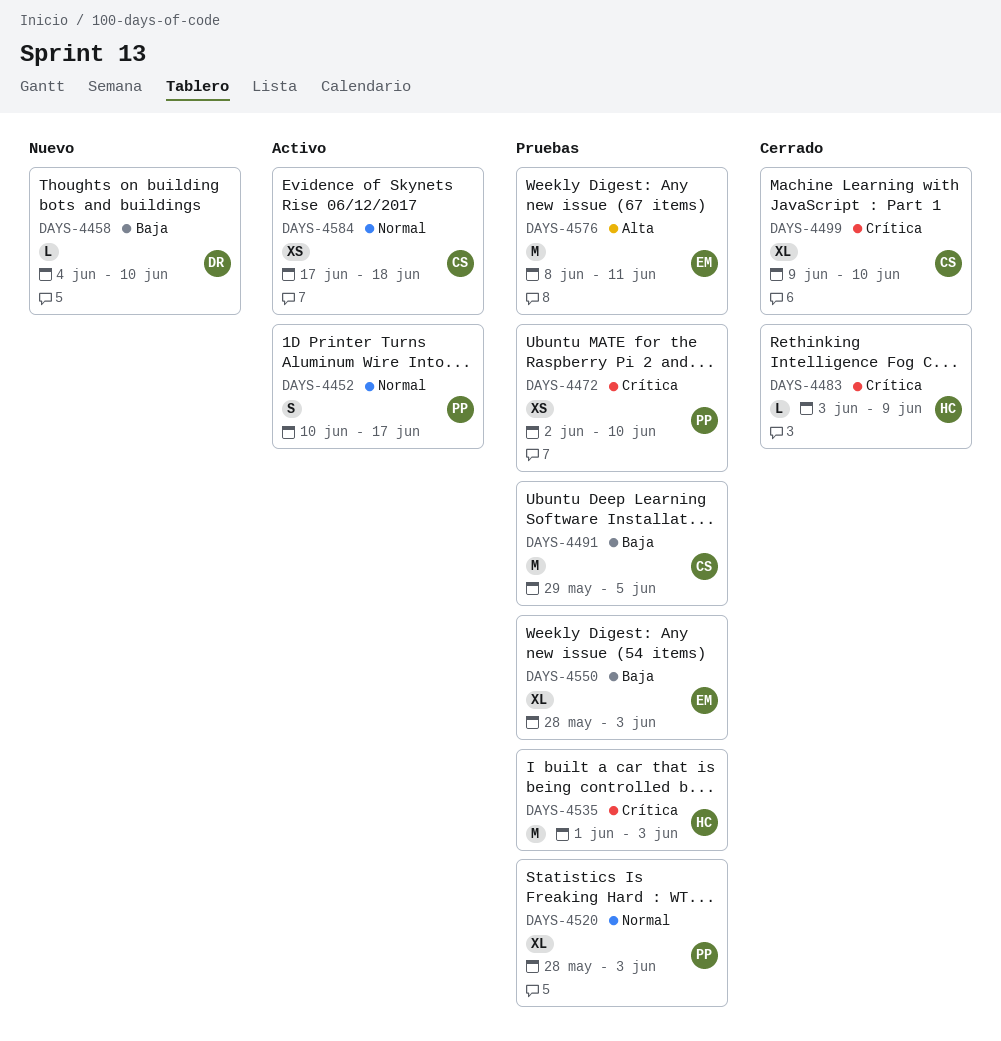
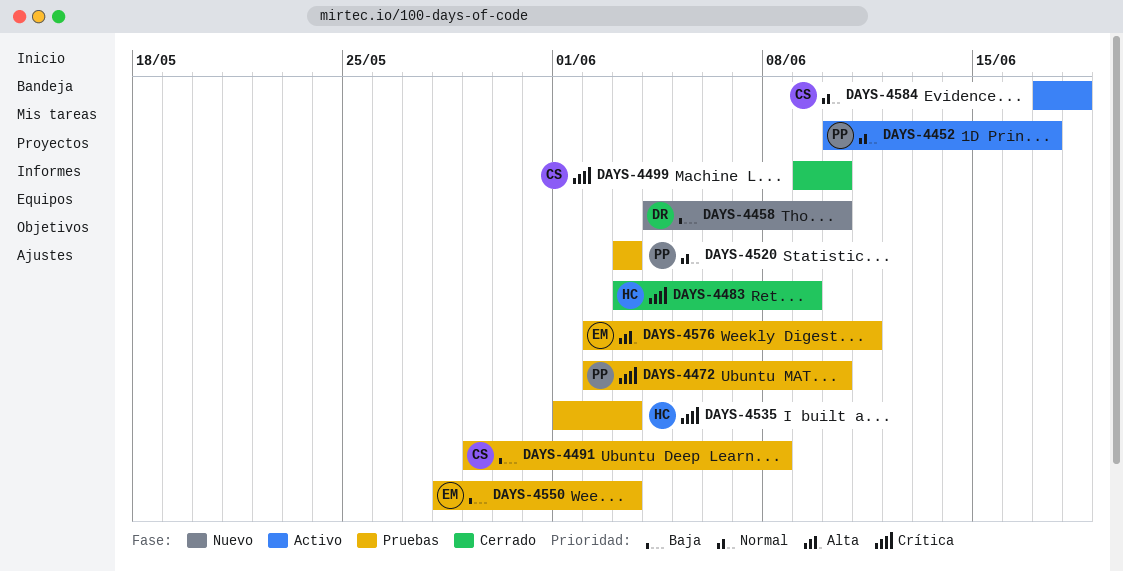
DAYS-4491, due: Jun 5 -> Jun 8
DAYS-4520, start: May 28 -> Jun 3
DAYS-4576, start: Jun 8 -> Jun 2

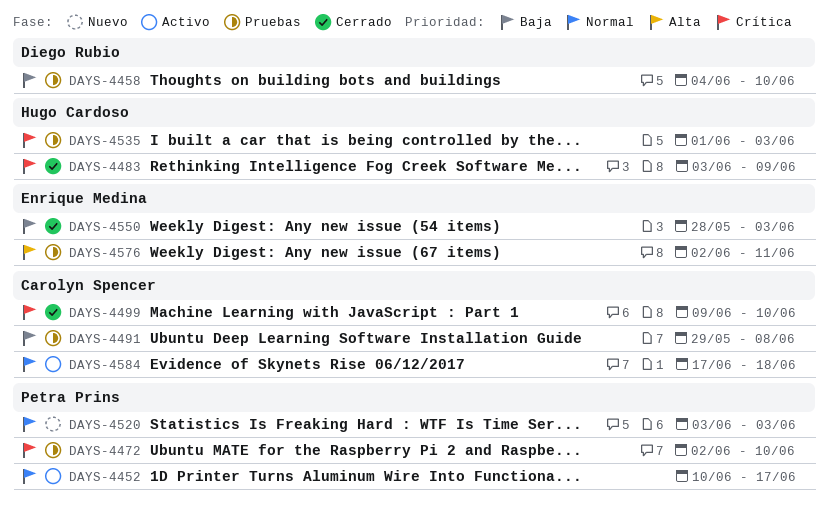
DAYS-4458, status: Nuevo -> Pruebas
DAYS-4520, status: Pruebas -> Nuevo
DAYS-4550, status: Pruebas -> Cerrado

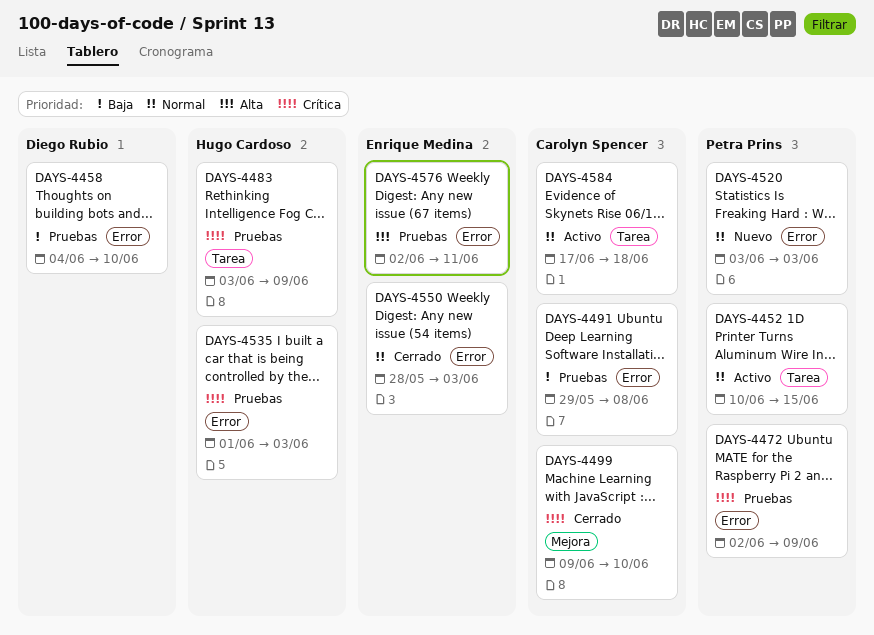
DAYS-4452, due: Jun 17 -> Jun 15
DAYS-4472, due: Jun 10 -> Jun 9
DAYS-4483, status: Cerrado -> Pruebas
DAYS-4550, priority: Baja -> Normal

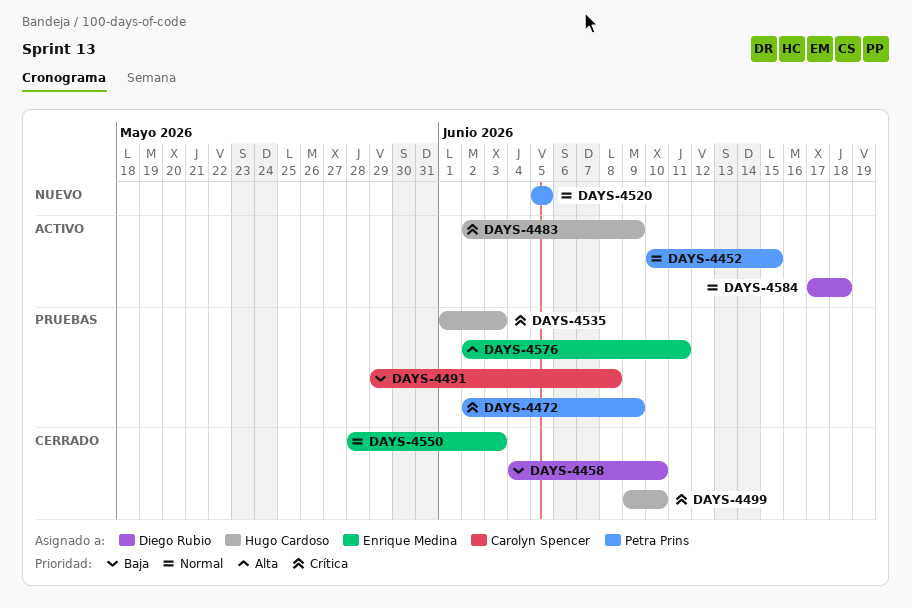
DAYS-4458, status: Pruebas -> Cerrado
DAYS-4483, status: Pruebas -> Activo
DAYS-4483, start: Jun 3 -> Jun 2
DAYS-4499, owner: Carolyn Spencer -> Hugo Cardoso
DAYS-4520, start: Jun 3 -> Jun 5
DAYS-4520, due: Jun 3 -> Jun 5
DAYS-4584, owner: Carolyn Spencer -> Diego Rubio

